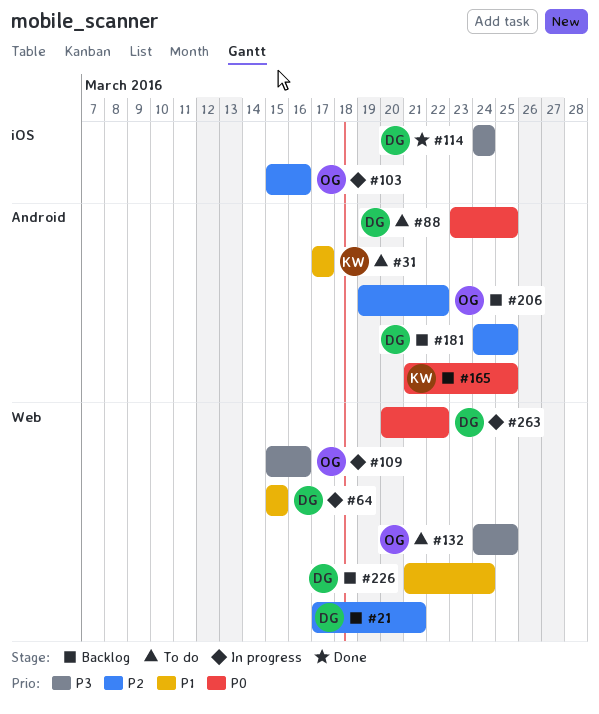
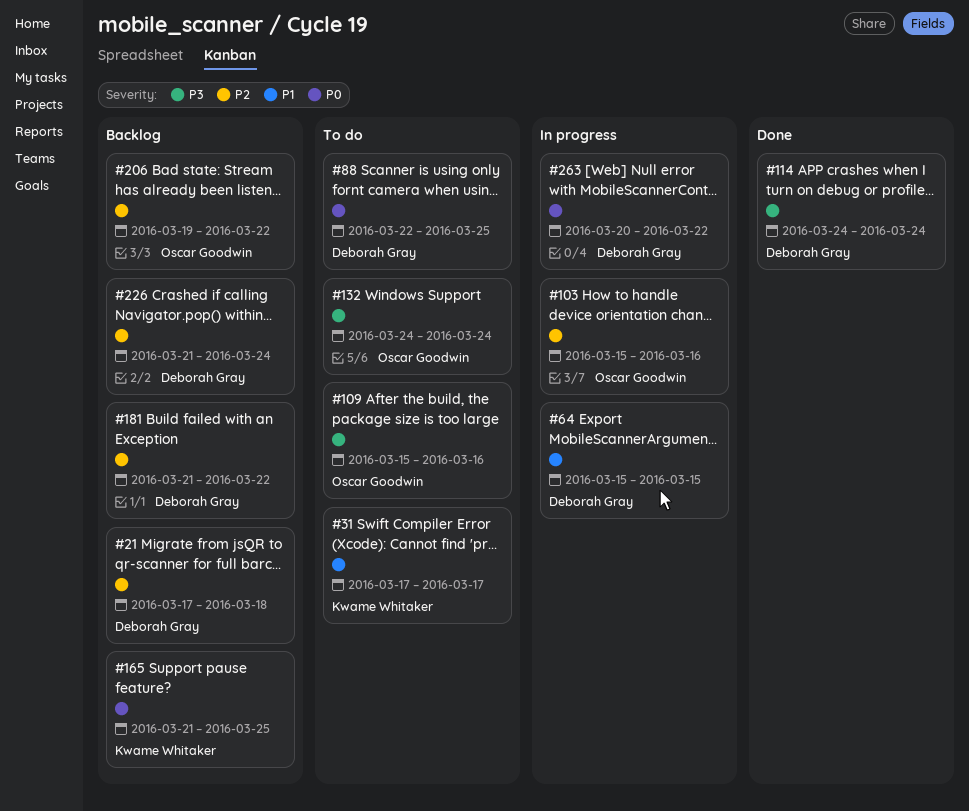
#21, due: Mar 21 -> Mar 18
#88, start: Mar 23 -> Mar 22
#109, status: In progress -> To do
#132, due: Mar 25 -> Mar 24
#181, start: Mar 24 -> Mar 21
#181, due: Mar 25 -> Mar 22
#226, priority: P1 -> P2

